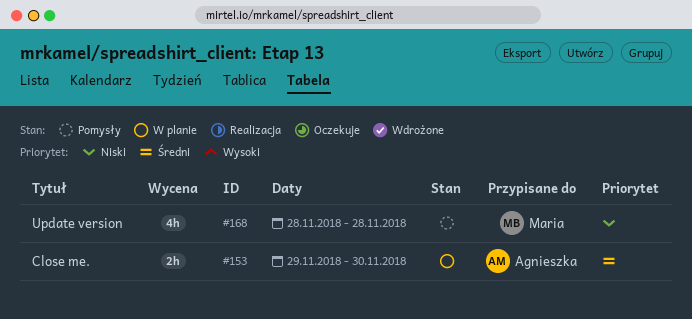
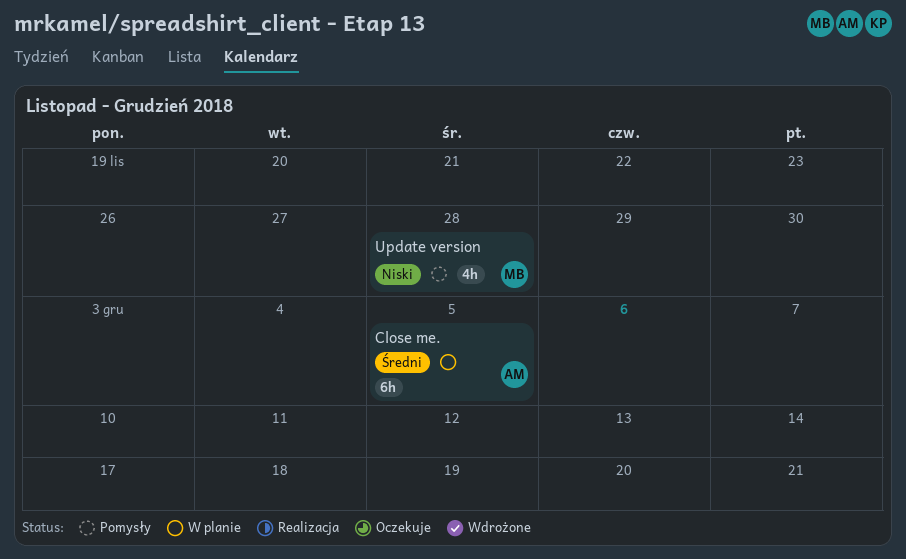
Close me., estimate: 2h -> 6h
Close me., due: Nov 30 -> Dec 5

